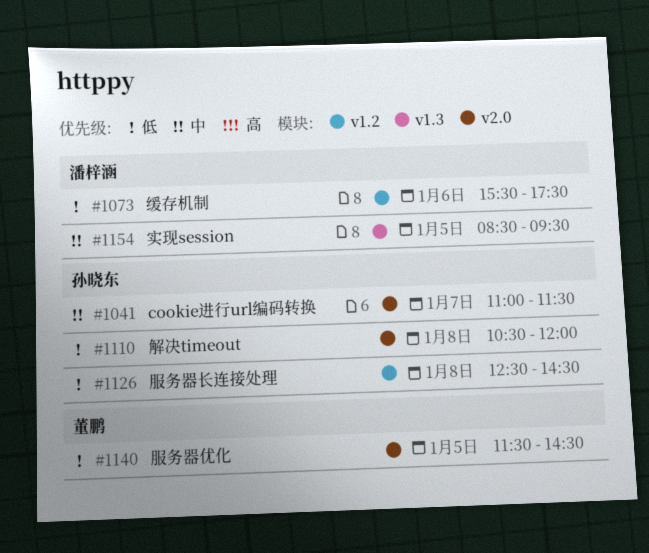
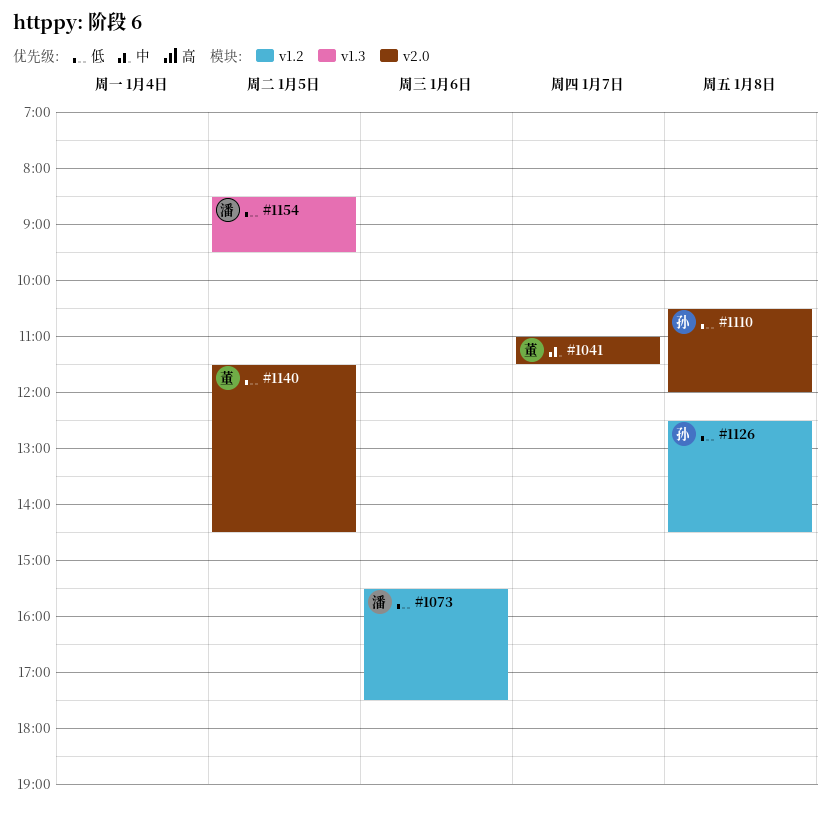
#1041, owner: 孙晓东 -> 董鹏
#1154, priority: 中 -> 低

